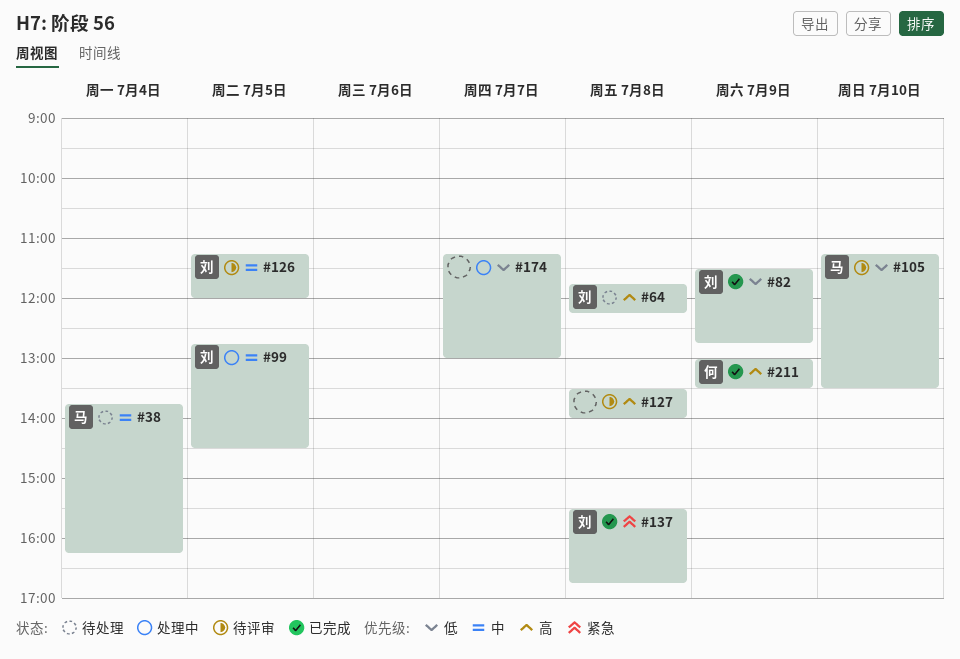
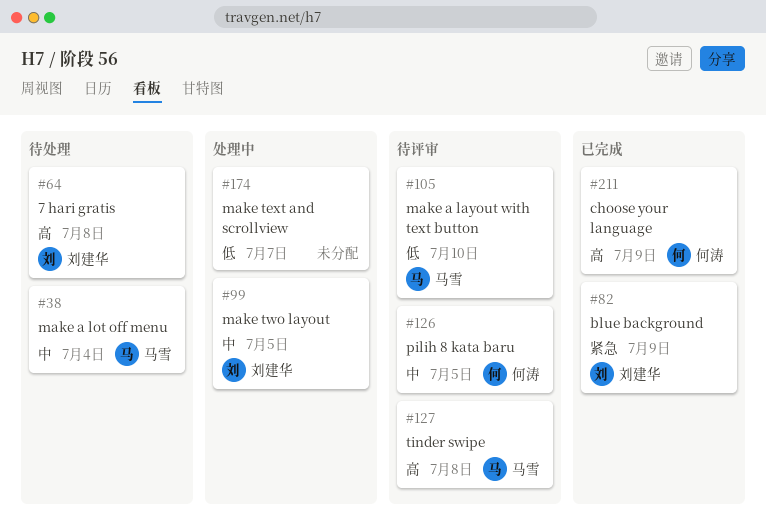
#82, priority: 低 -> 紧急
#126, owner: 刘建华 -> 何涛
#127, owner: none -> 马雪
#137: present -> none

